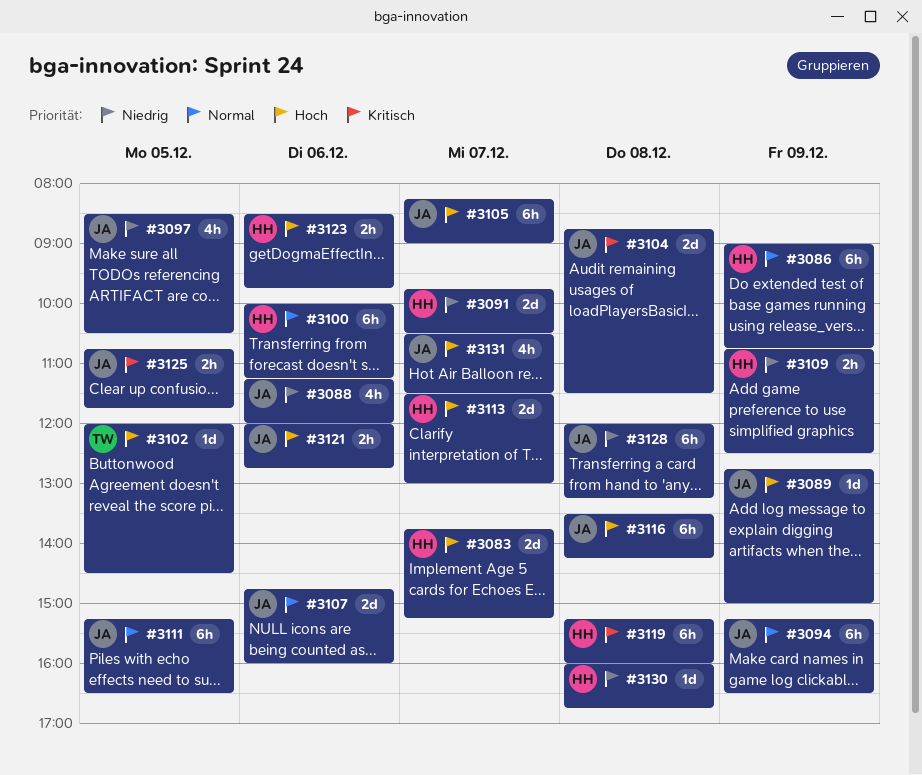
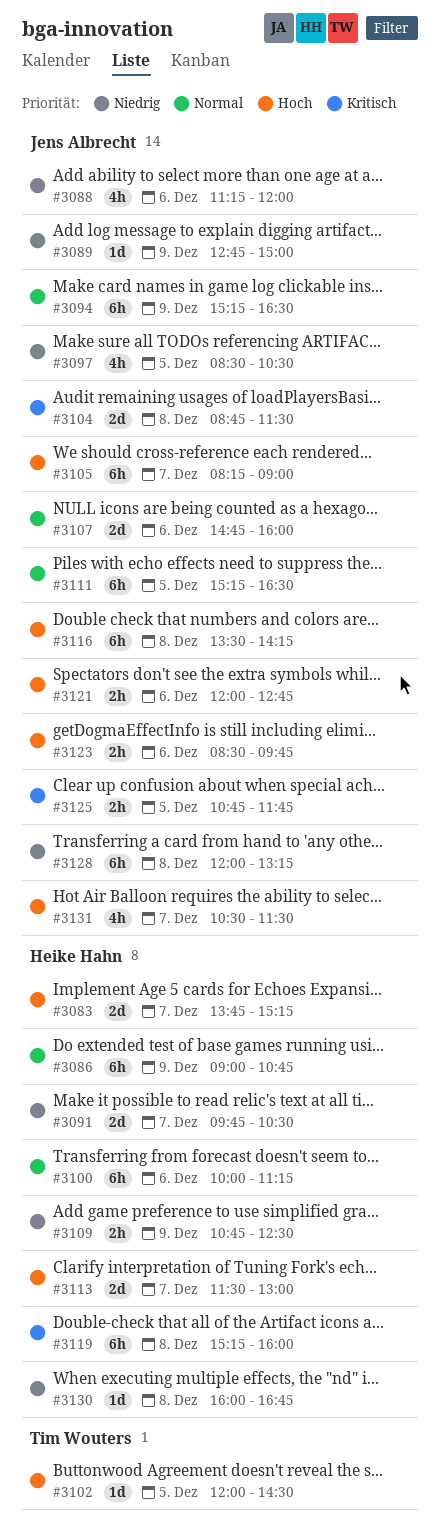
#3089, priority: Hoch -> Niedrig
#3123, owner: Heike Hahn -> Jens Albrecht

